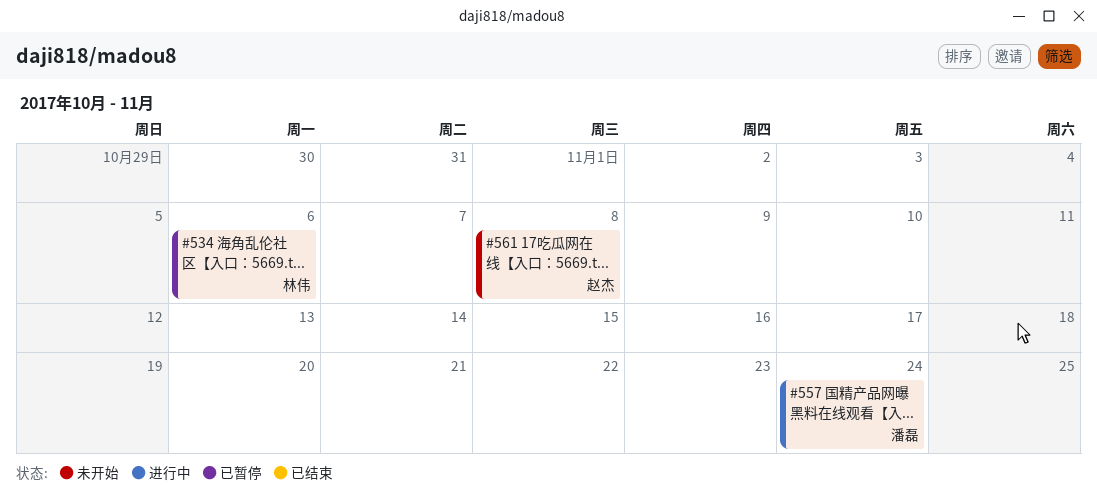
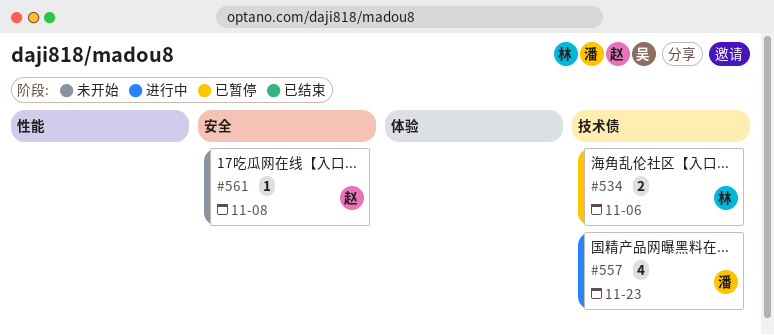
#557, due: Nov 24 -> Nov 23

